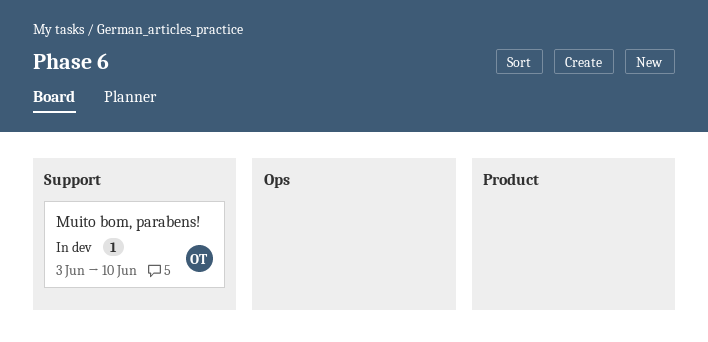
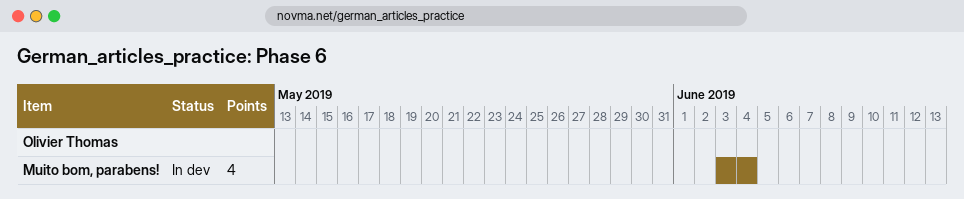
Muito bom, parabens!, estimate: 1 -> 4
Muito bom, parabens!, due: Jun 10 -> Jun 4

